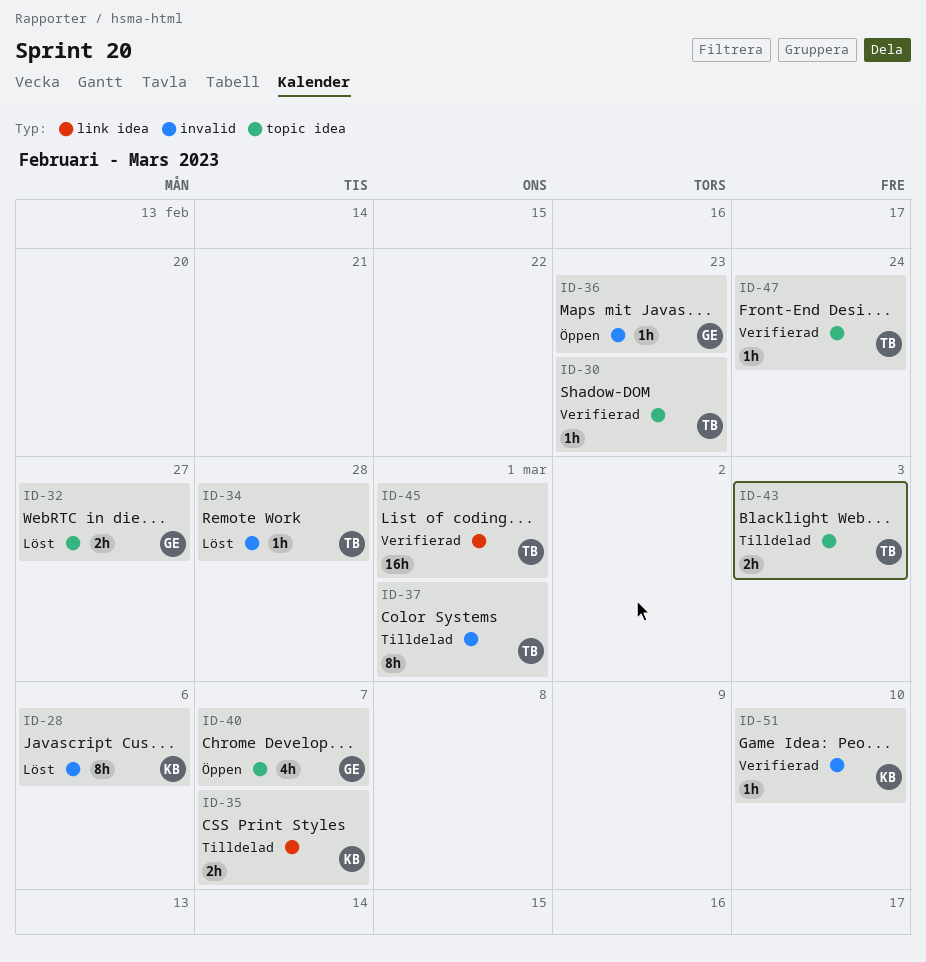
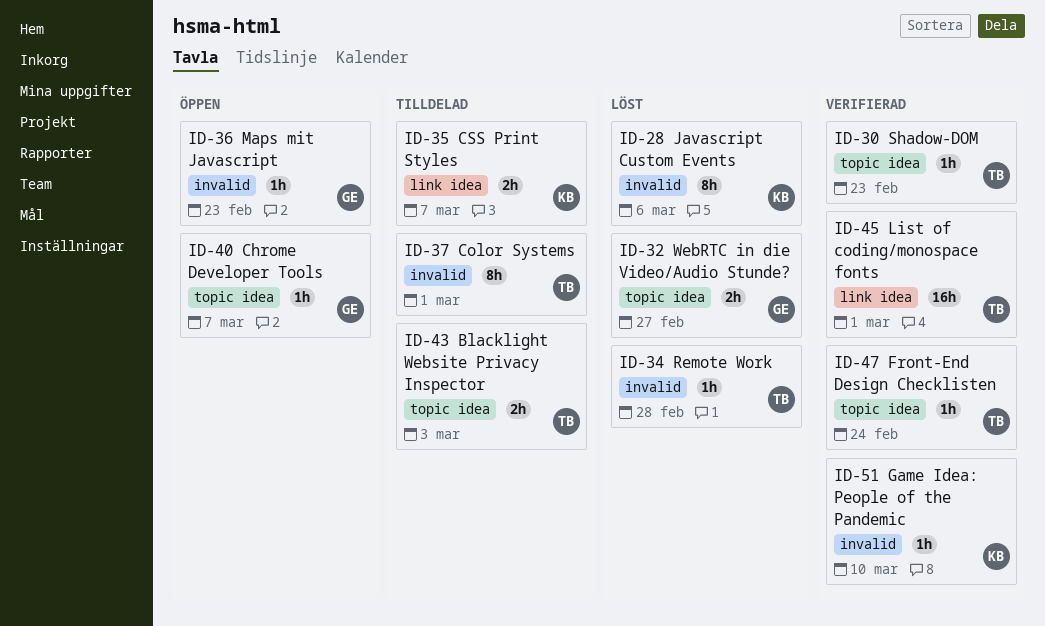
ID-40, estimate: 4h -> 1h

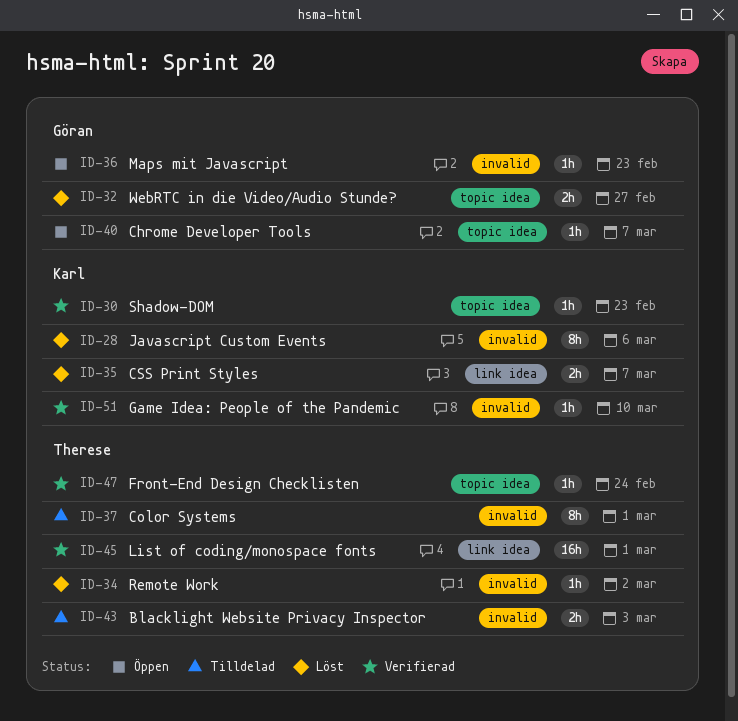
ID-30, owner: Therese -> Karl
ID-34, due: Feb 28 -> Mar 2
ID-35, status: Tilldelad -> Löst
ID-43, label: topic idea -> invalid

